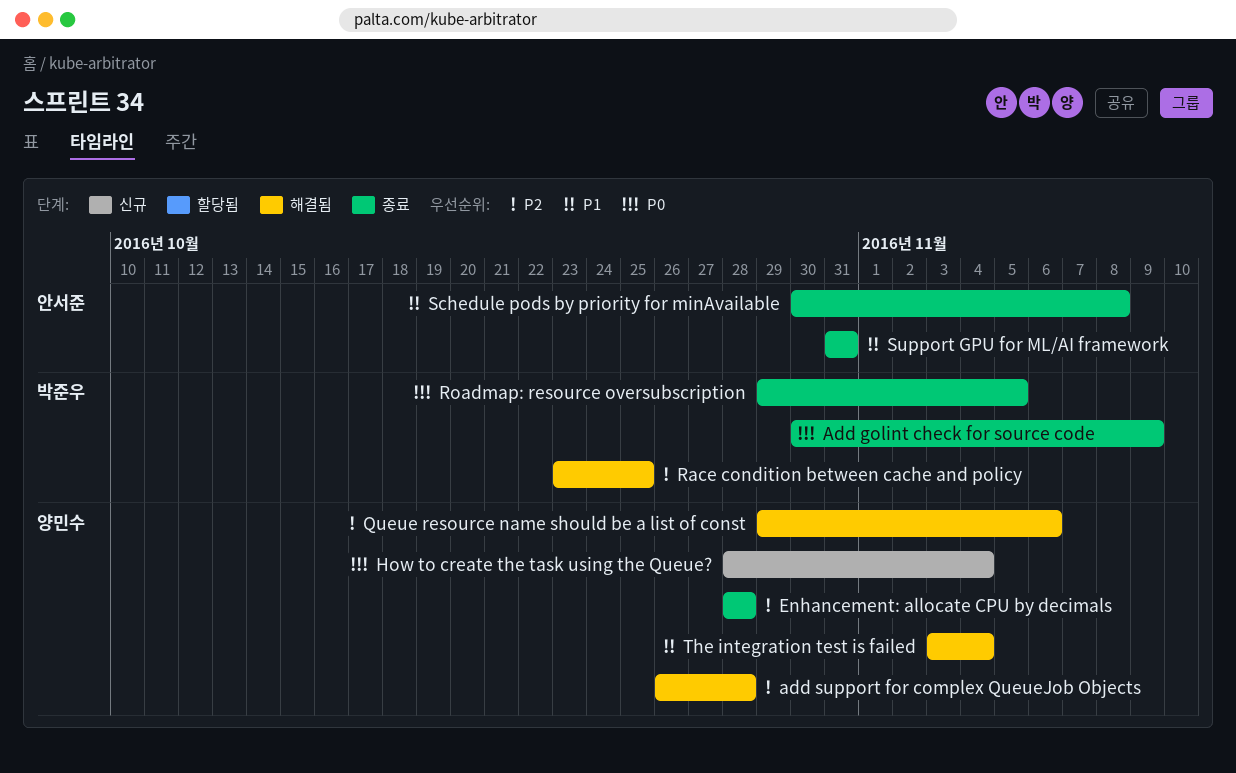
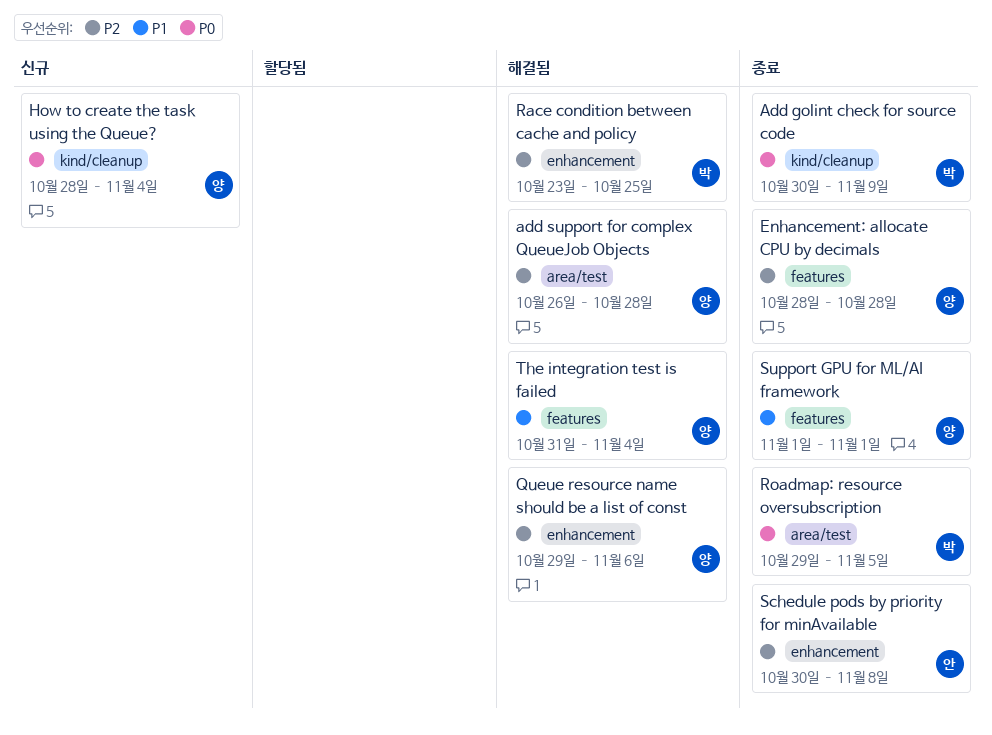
Schedule pods by priority for minAvailable, priority: P1 -> P2
Support GPU for ML/AI framework, owner: 안서준 -> 양민수
Support GPU for ML/AI framework, start: Oct 31 -> Nov 1
Support GPU for ML/AI framework, due: Oct 31 -> Nov 1
The integration test is failed, start: Nov 3 -> Oct 31

